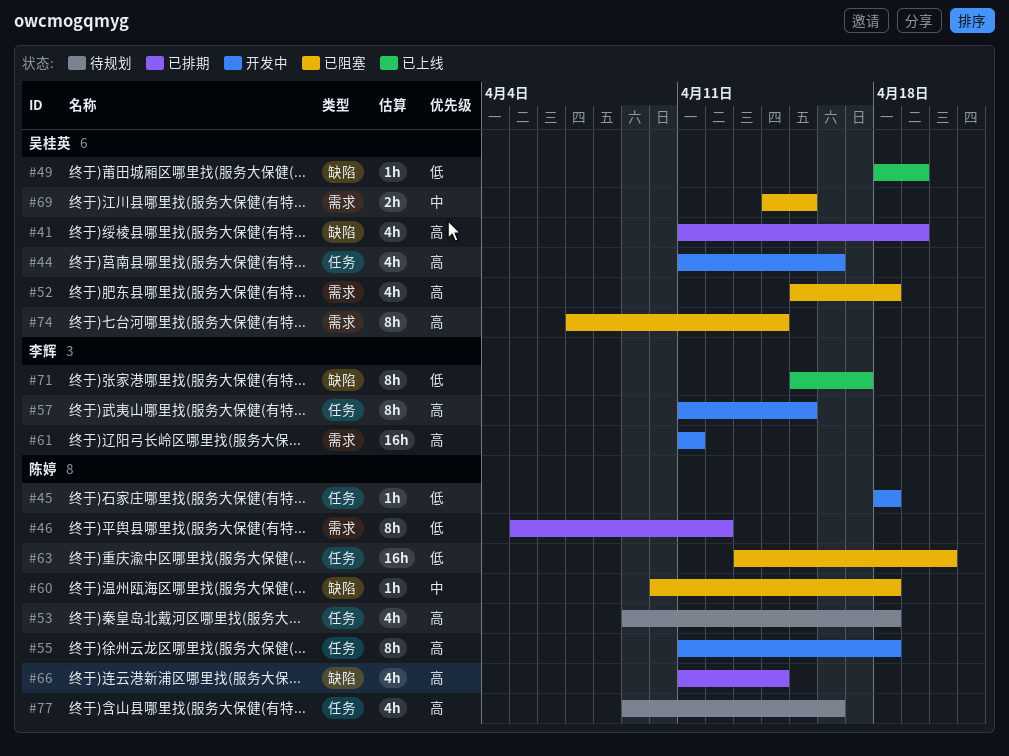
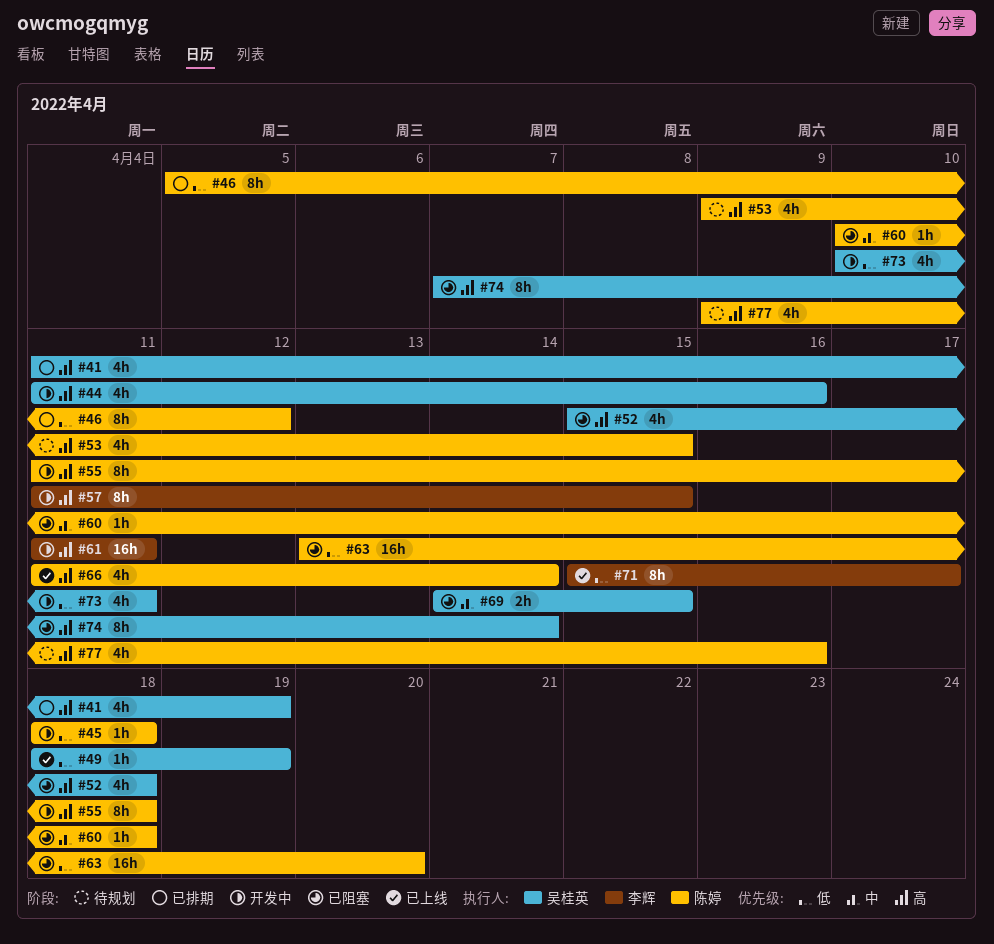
#53, due: Apr 18 -> Apr 15
#66, status: 已排期 -> 已上线
#73: none -> present

